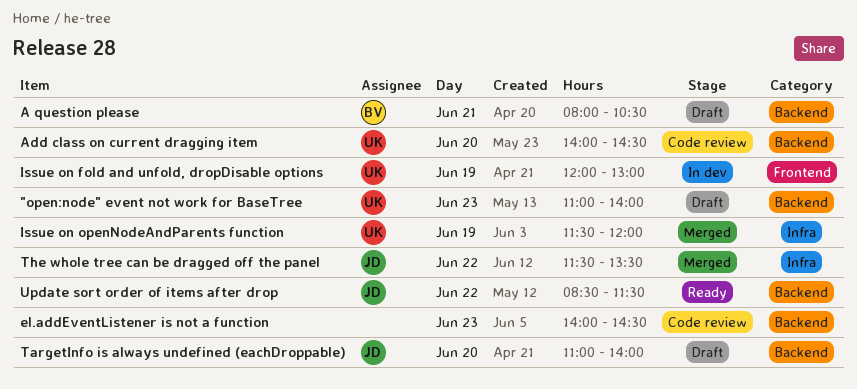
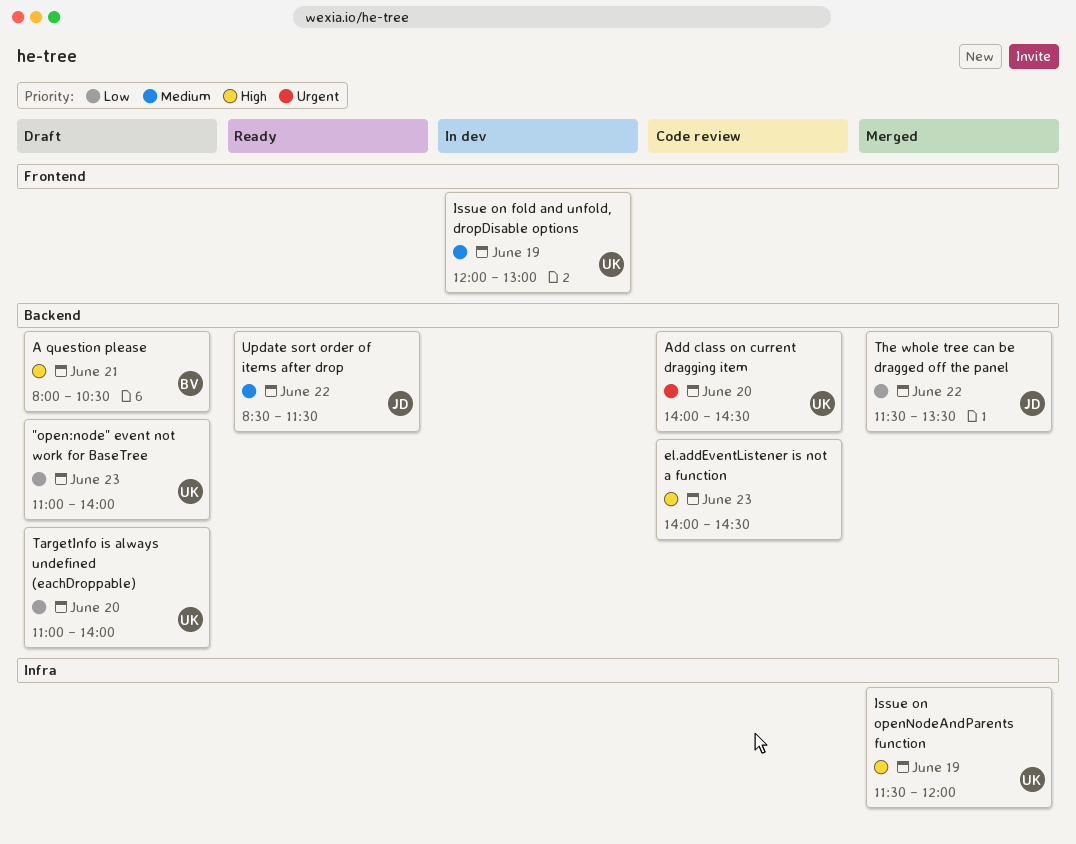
TargetInfo is always undefined (eachDroppable), owner: JD -> UK
The whole tree can be dragged off the panel, label: Infra -> Backend

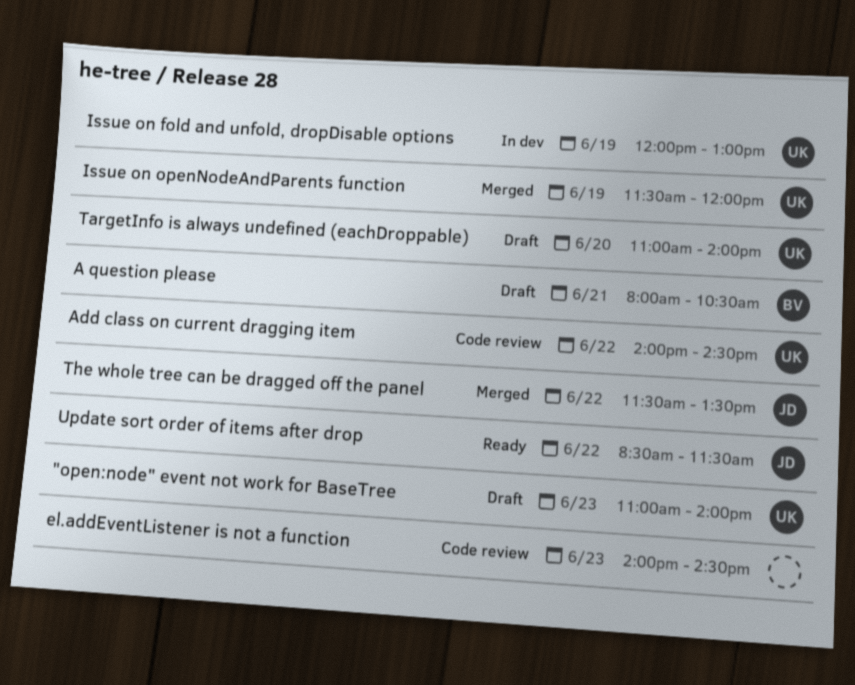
Add class on current dragging item, day: Jun 20 -> Jun 22

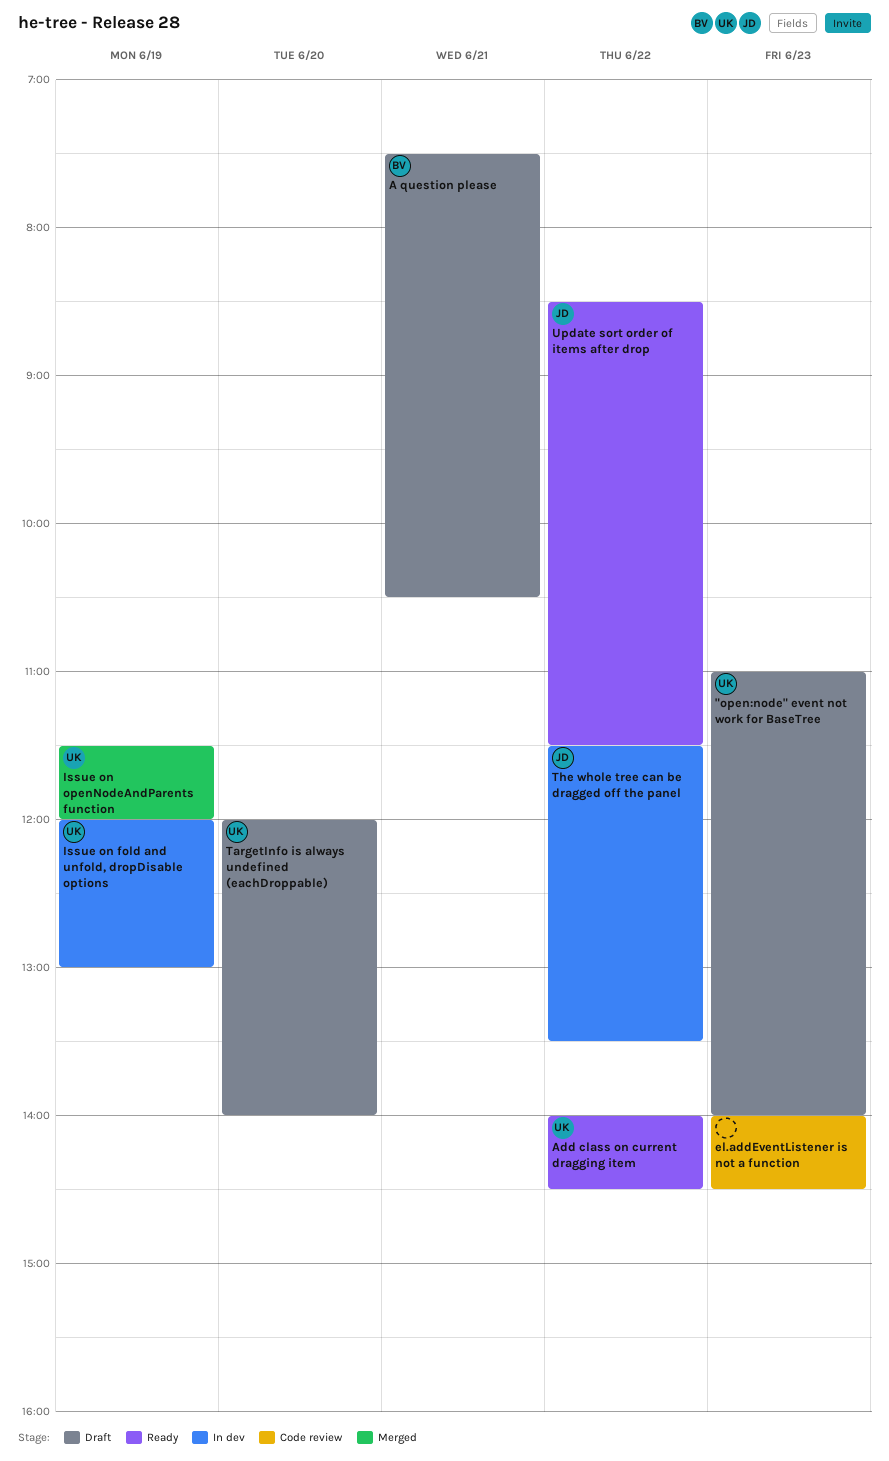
A question please, begins: 08:00 -> 07:30
Add class on current dragging item, status: Code review -> Ready
TargetInfo is always undefined (eachDroppable), begins: 11:00 -> 12:00
The whole tree can be dragged off the panel, status: Merged -> In dev

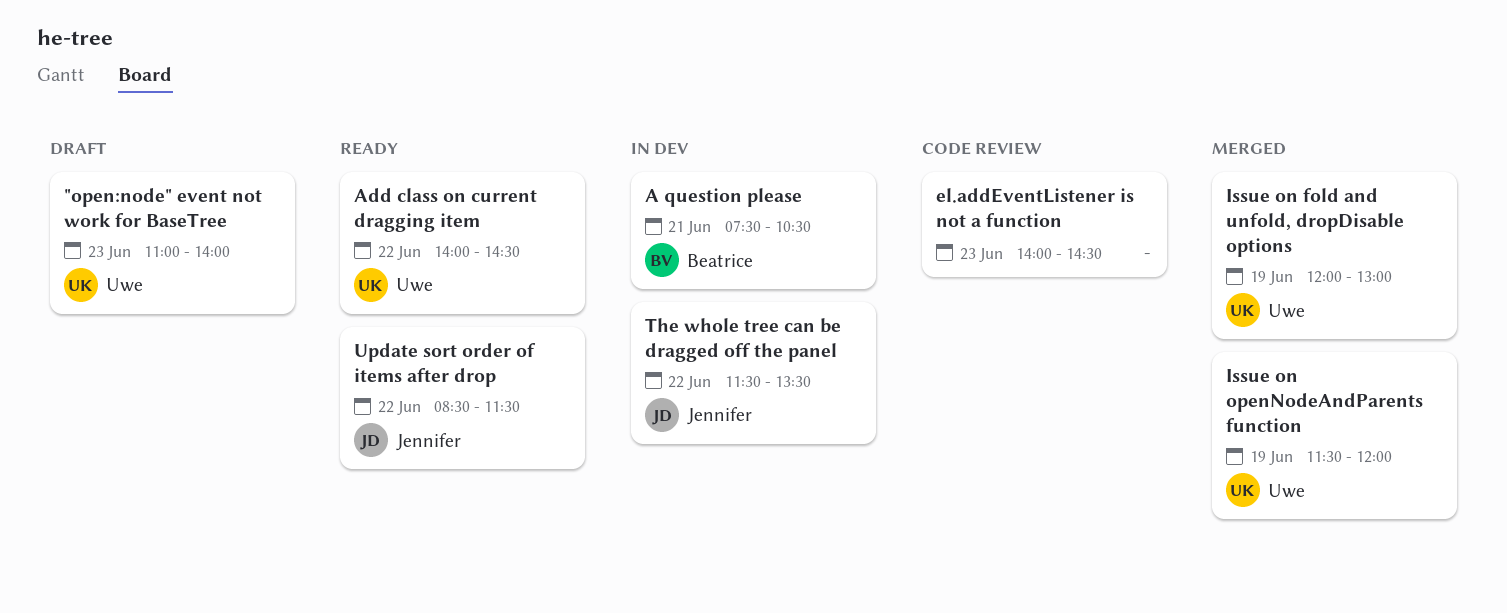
A question please, status: Draft -> In dev
Issue on fold and unfold, dropDisable options, status: In dev -> Merged
TargetInfo is always undefined (eachDroppable): present -> none

